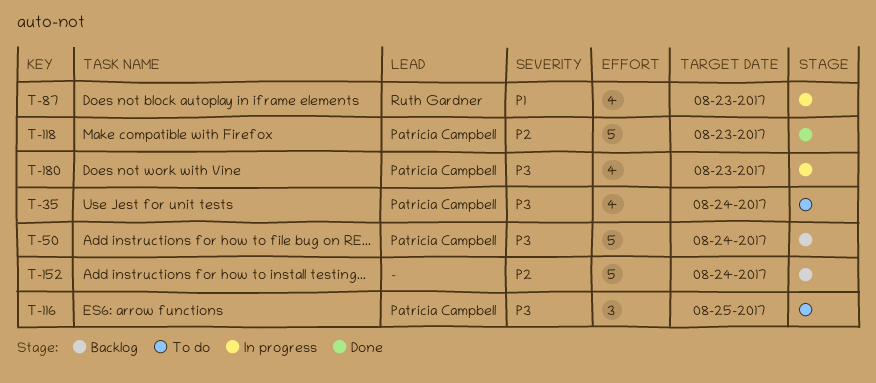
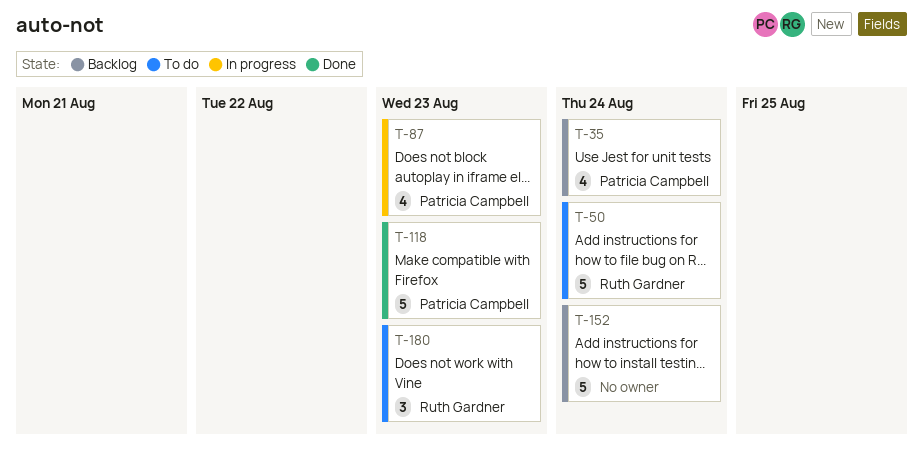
T-35, status: To do -> Backlog
T-50, status: Backlog -> To do
T-50, owner: Patricia Campbell -> Ruth Gardner
T-87, owner: Ruth Gardner -> Patricia Campbell
T-116: present -> none
T-180, status: In progress -> To do
T-180, owner: Patricia Campbell -> Ruth Gardner
T-180, estimate: 4 -> 3

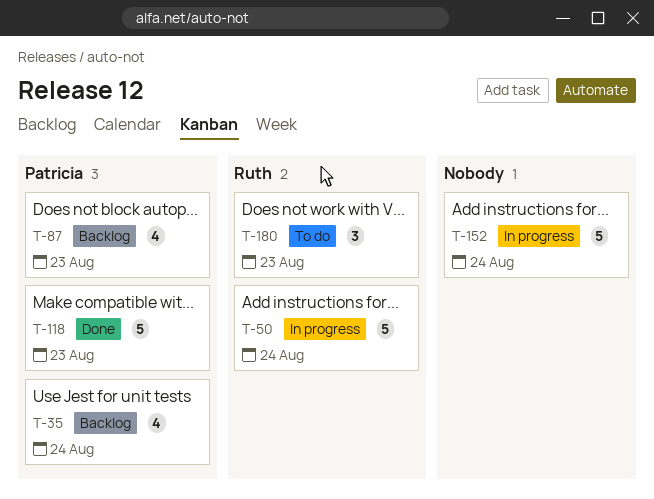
T-50, status: To do -> In progress
T-87, status: In progress -> Backlog
T-152, status: Backlog -> In progress

